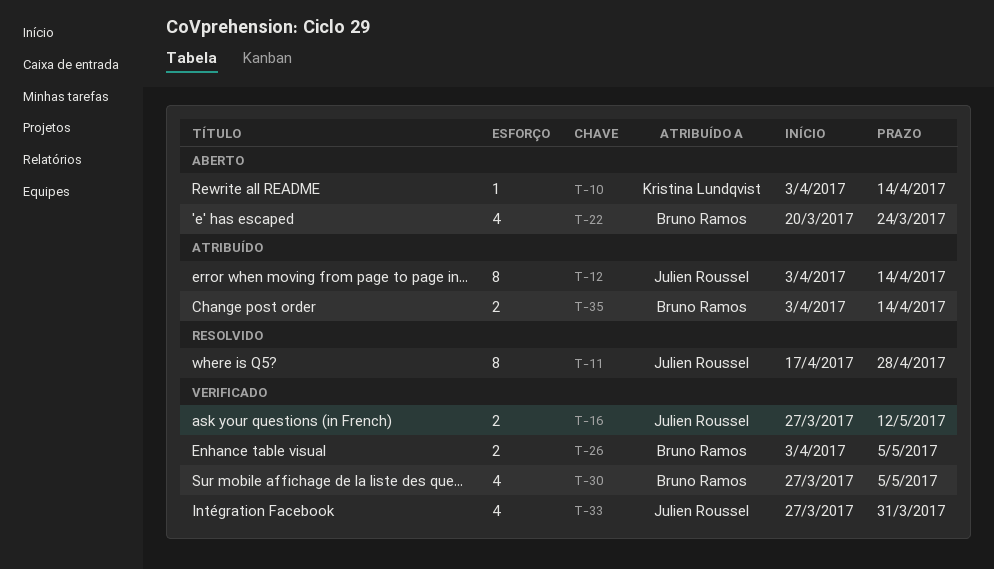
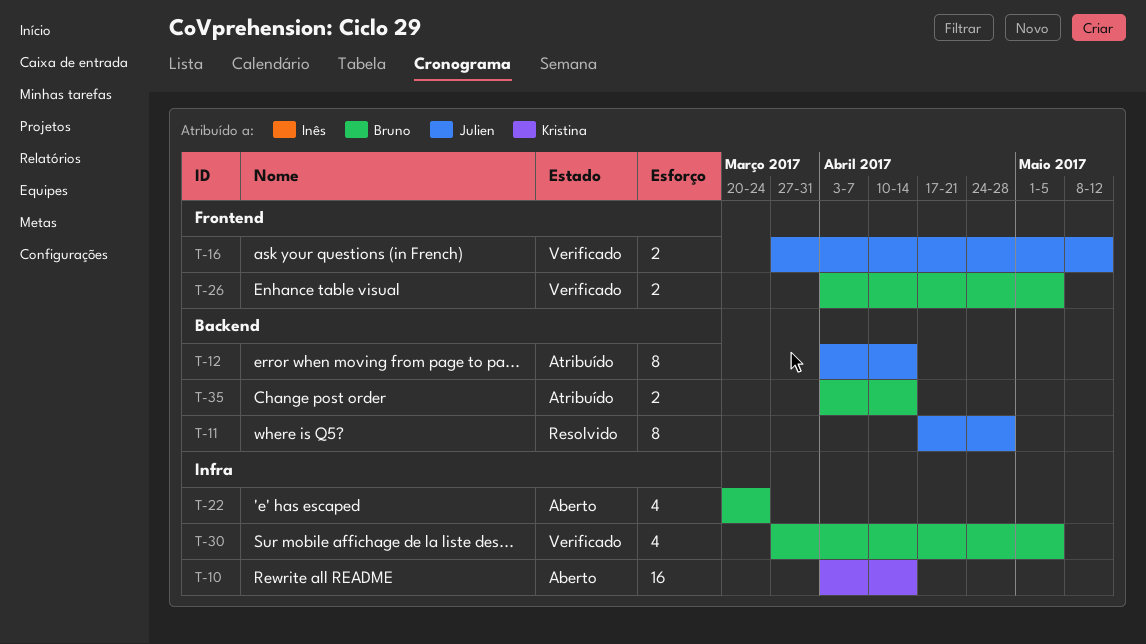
T-10, estimate: 1 -> 16
T-33: present -> none

